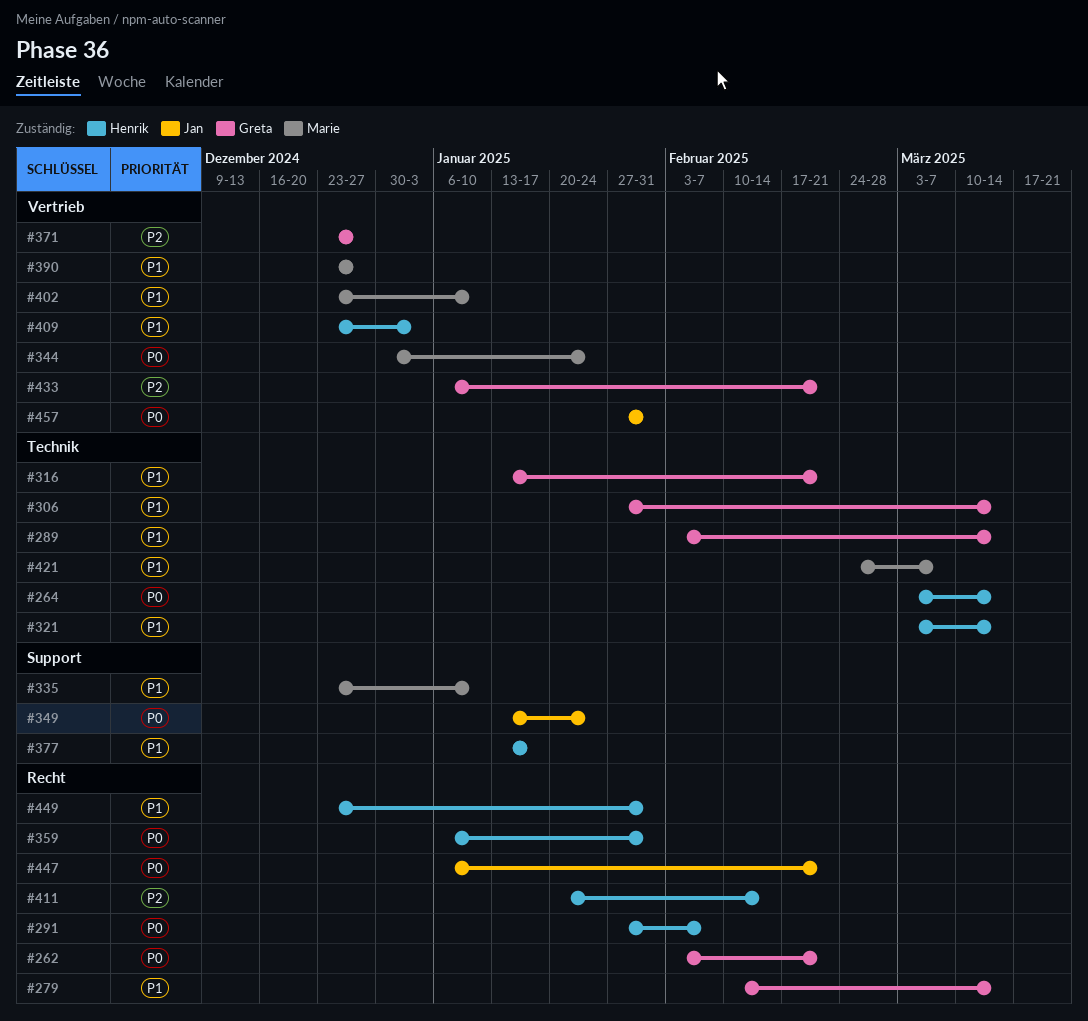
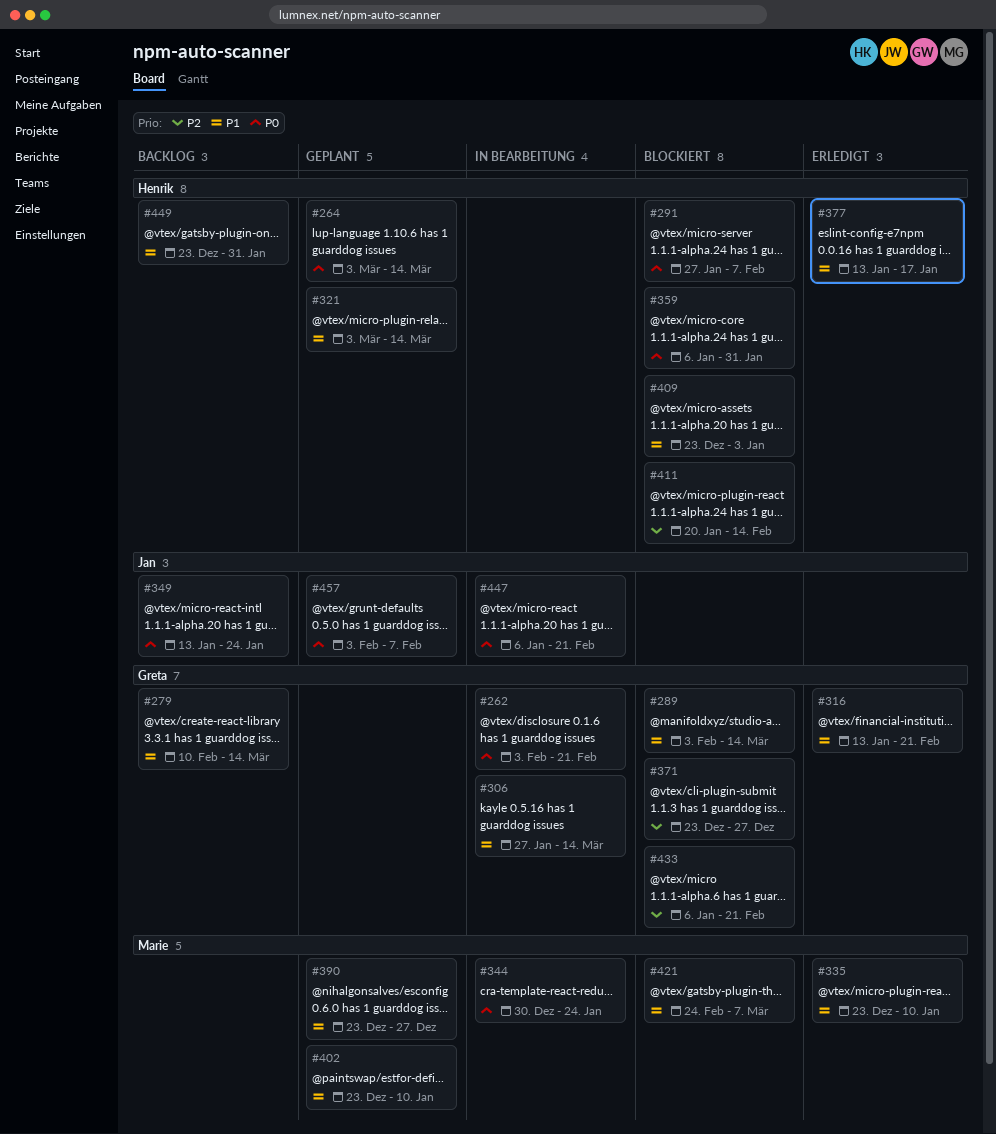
#457, start: Jan 27 -> Feb 3
#457, due: Jan 31 -> Feb 7

